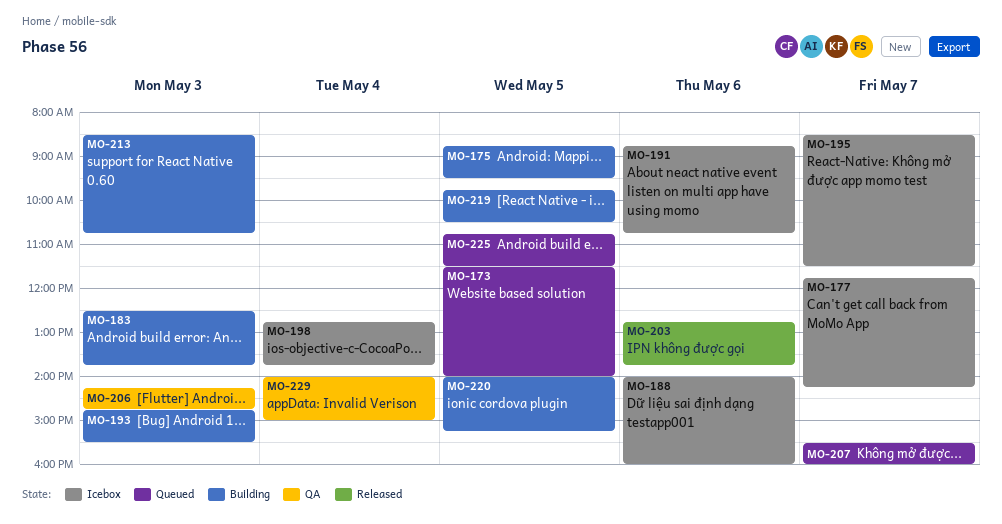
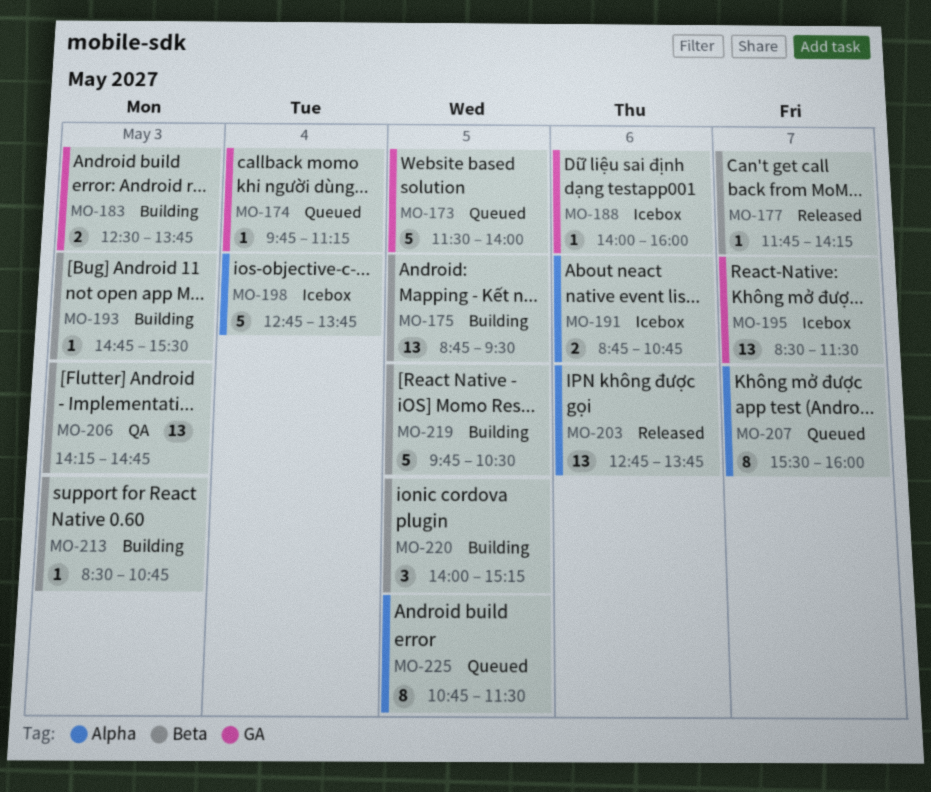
MO-174: none -> present
MO-177, status: Icebox -> Released
MO-229: present -> none

